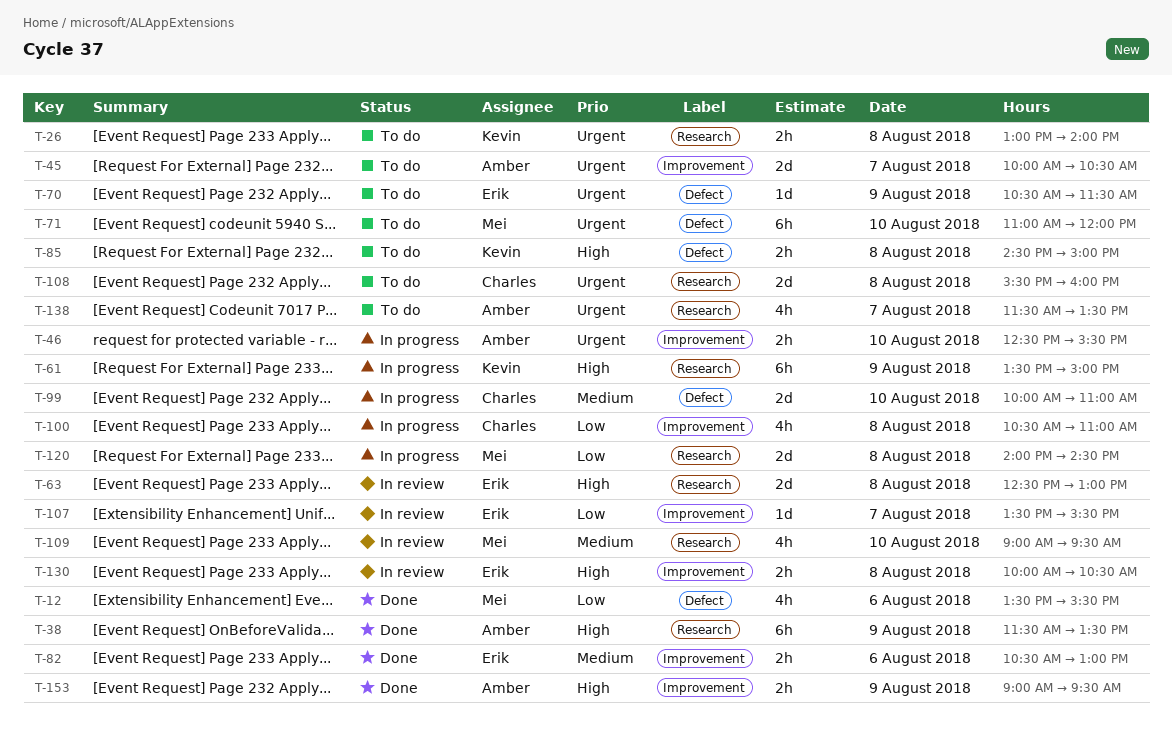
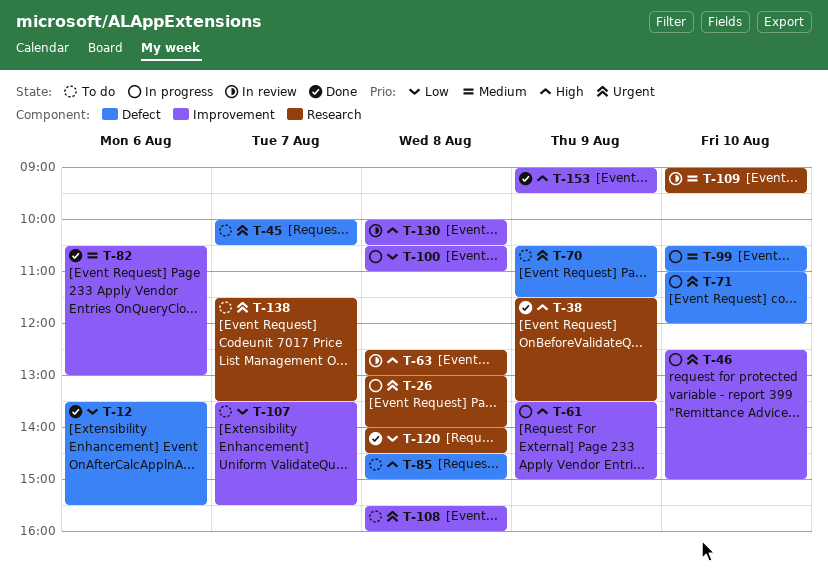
T-26, status: To do -> In progress
T-45, label: Improvement -> Defect
T-46, ends: 15:30 -> 15:00
T-61, label: Research -> Improvement
T-71, status: To do -> In progress
T-99, begins: 10:00 -> 10:30
T-107, status: In review -> To do
T-108, label: Research -> Improvement
T-120, status: In progress -> Done

